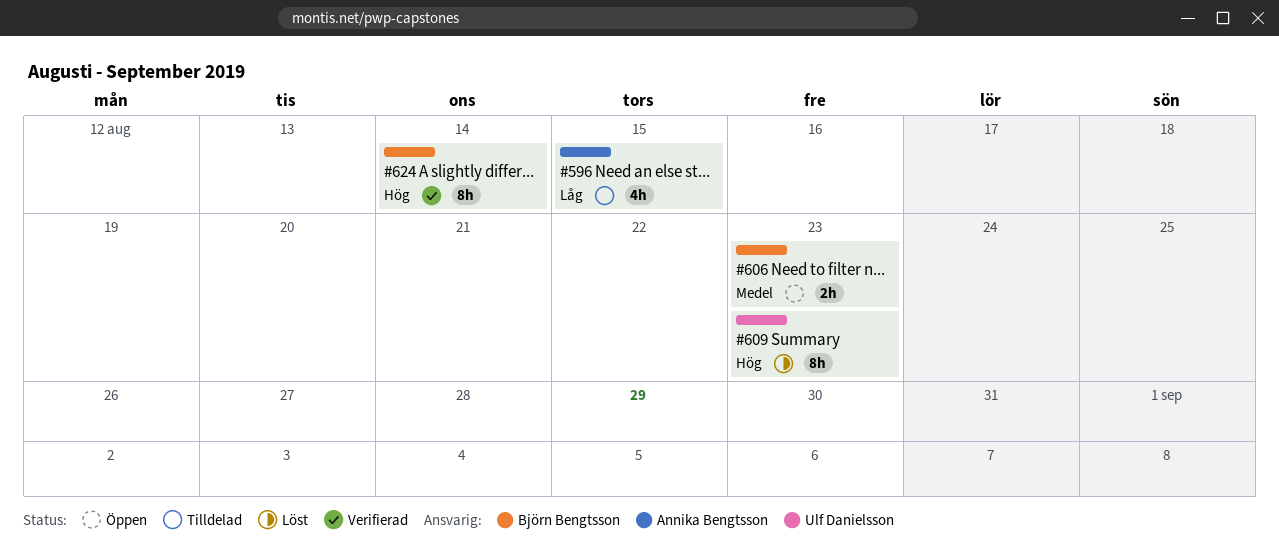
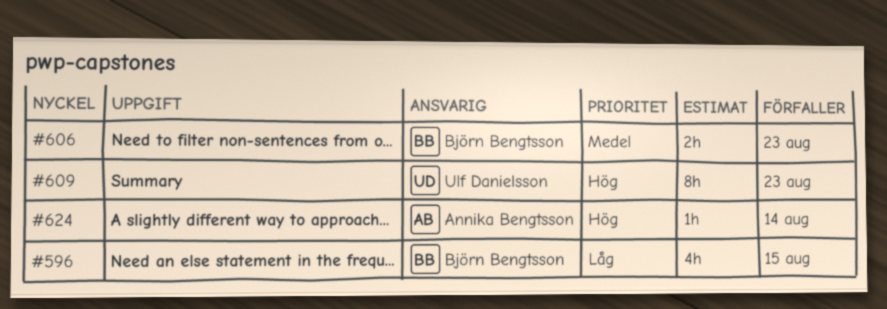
#596, owner: Annika Bengtsson -> Björn Bengtsson
#624, owner: Björn Bengtsson -> Annika Bengtsson
#624, estimate: 8h -> 1h

